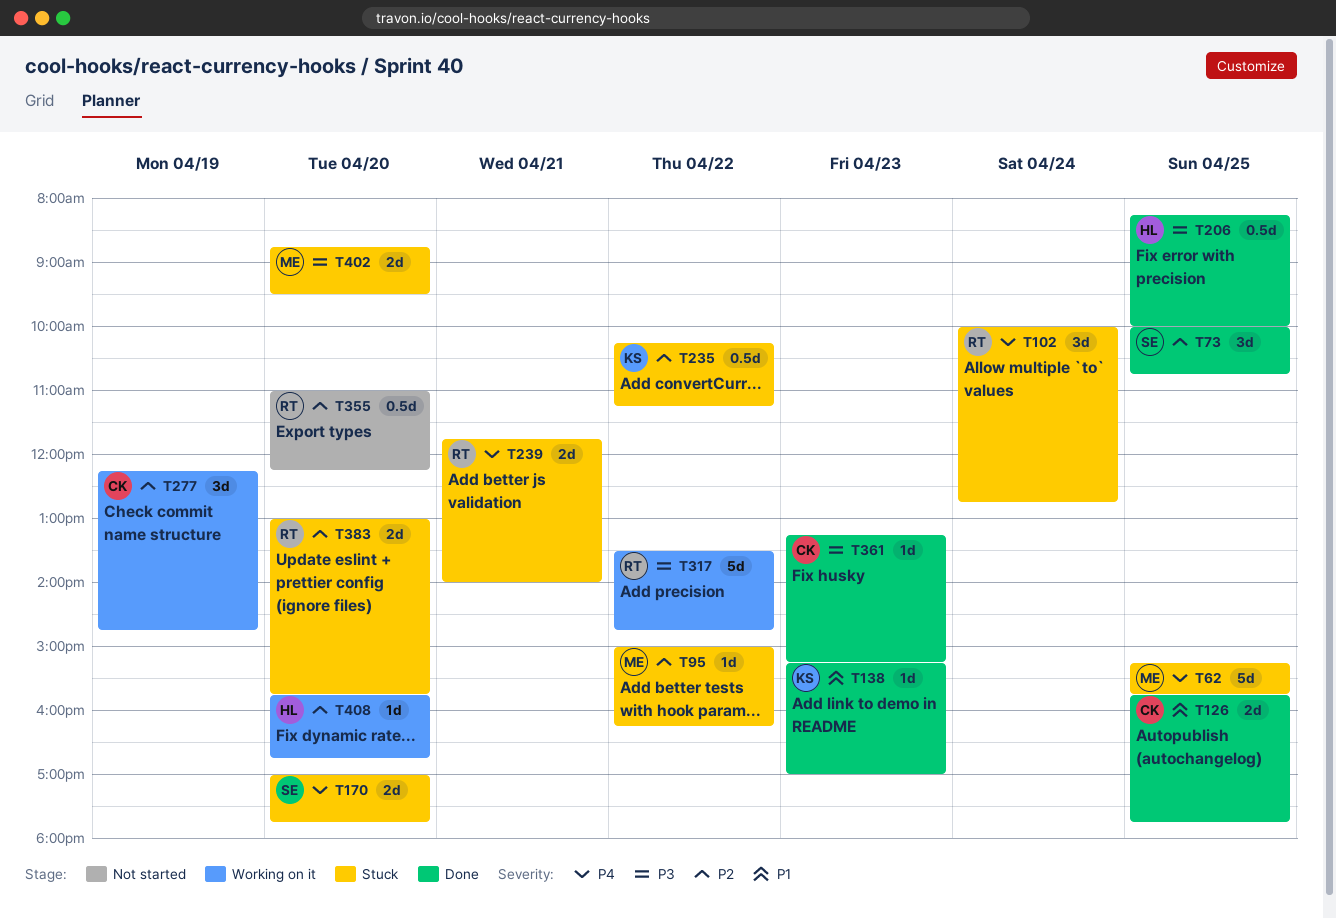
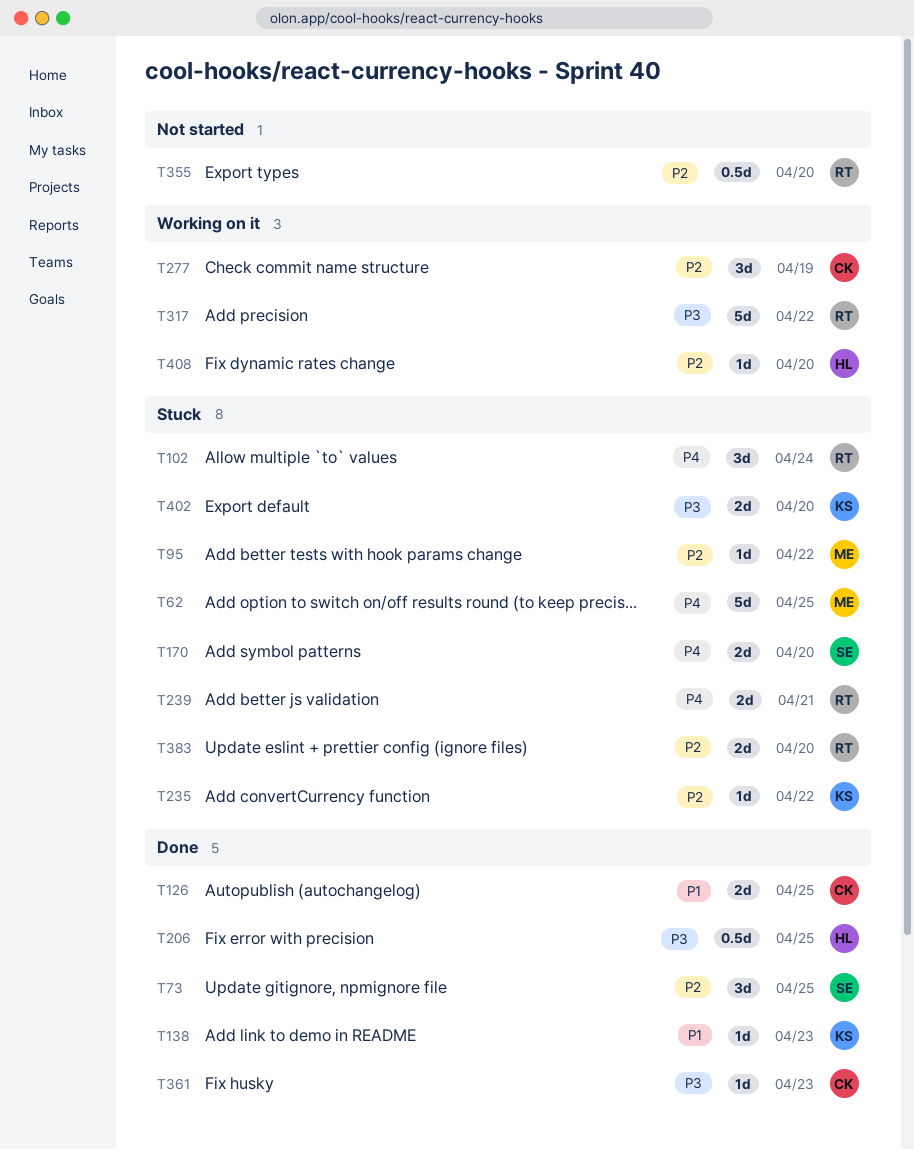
T235, estimate: 0.5d -> 1d
T402, owner: ME -> KS

